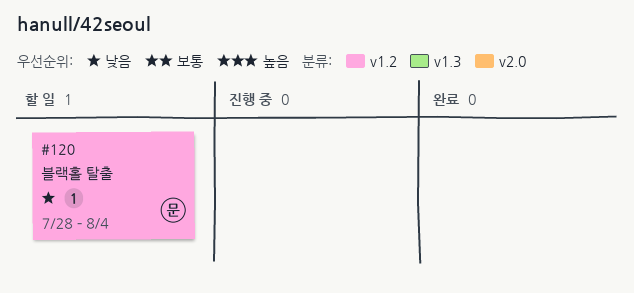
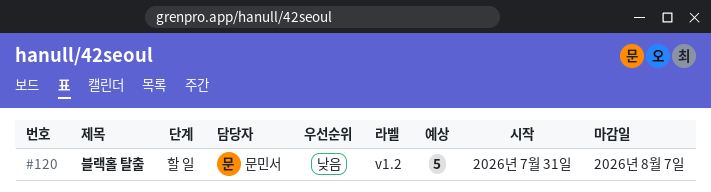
#120, estimate: 1 -> 5
#120, start: Jul 28 -> Jul 31
#120, due: Aug 4 -> Aug 7

